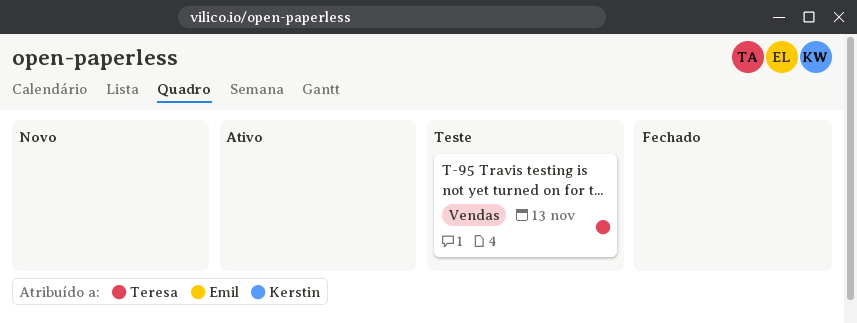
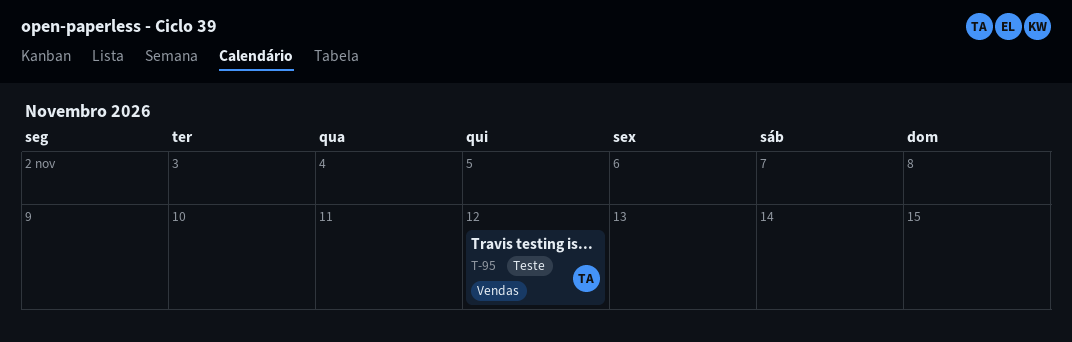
T-95, due: Nov 13 -> Nov 12

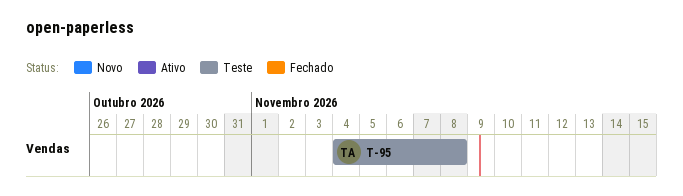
T-95, due: Nov 12 -> Nov 8

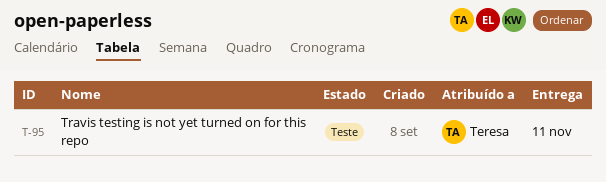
T-95, due: Nov 8 -> Nov 11

